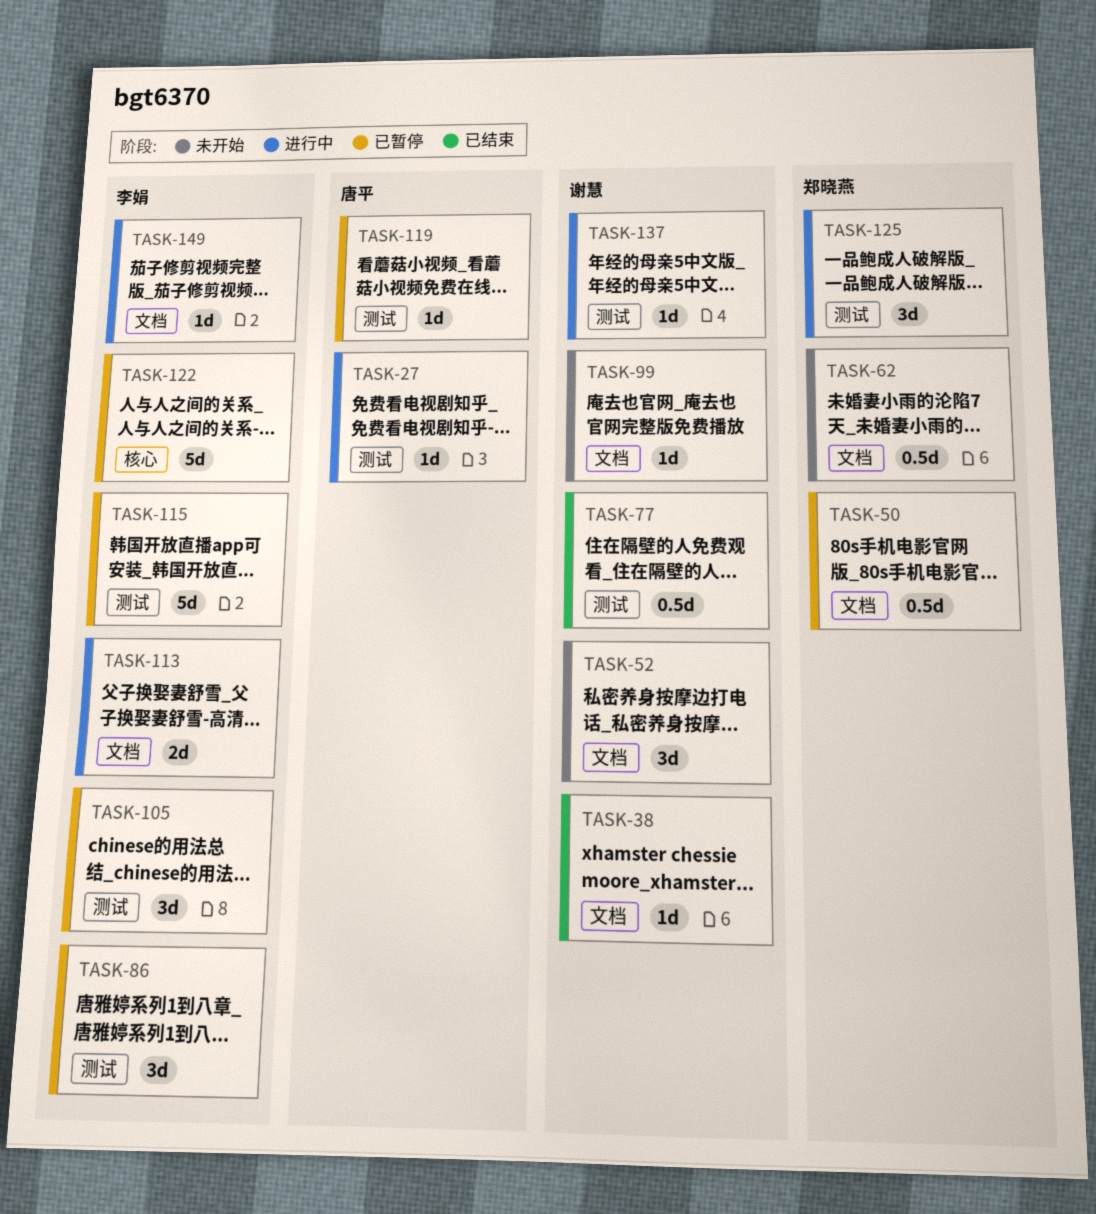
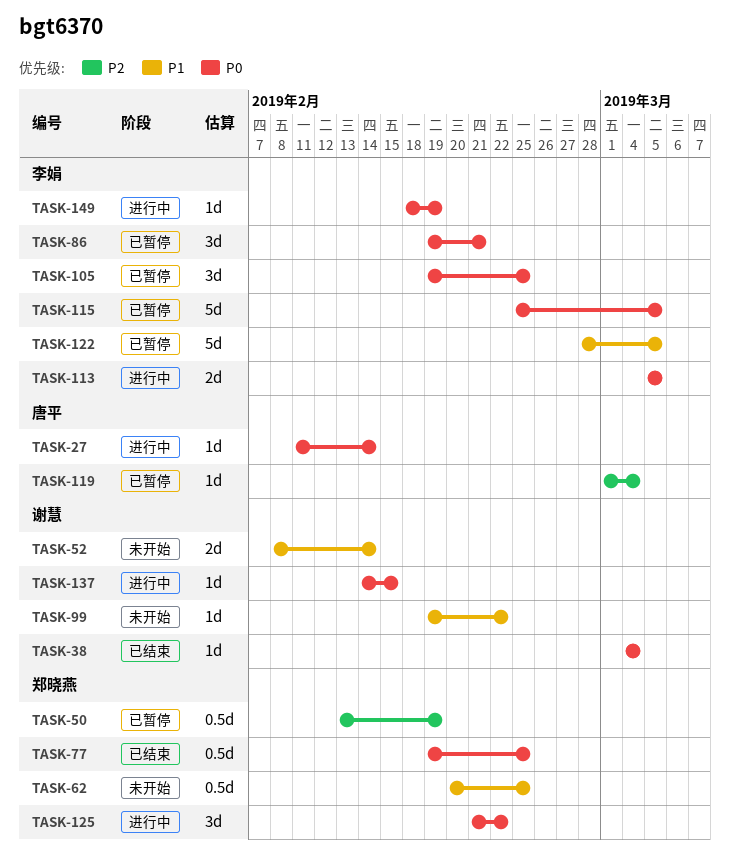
TASK-52, estimate: 3d -> 2d
TASK-77, owner: 谢慧 -> 郑晓燕

